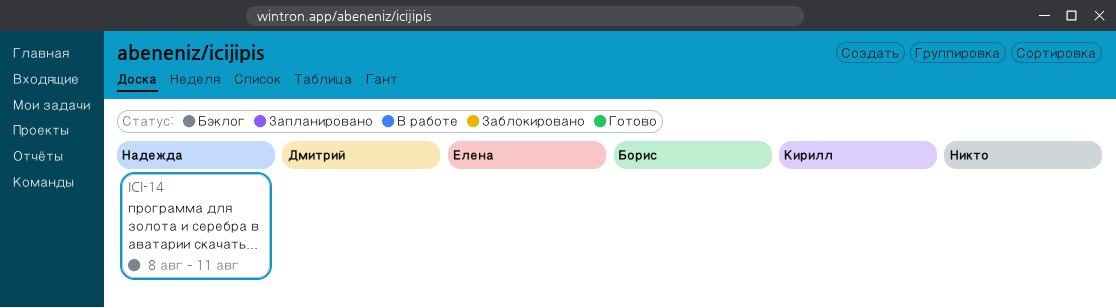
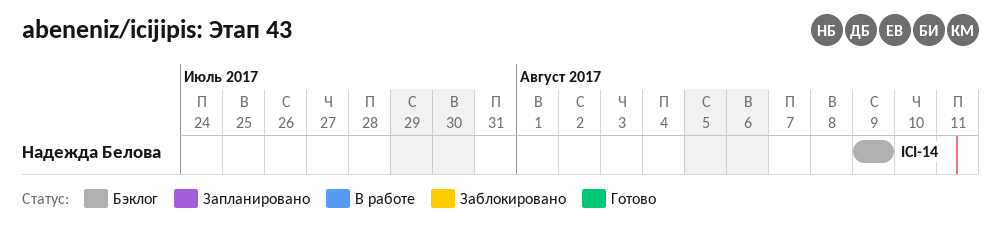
ICI-14, start: Aug 8 -> Aug 9
ICI-14, due: Aug 11 -> Aug 9

